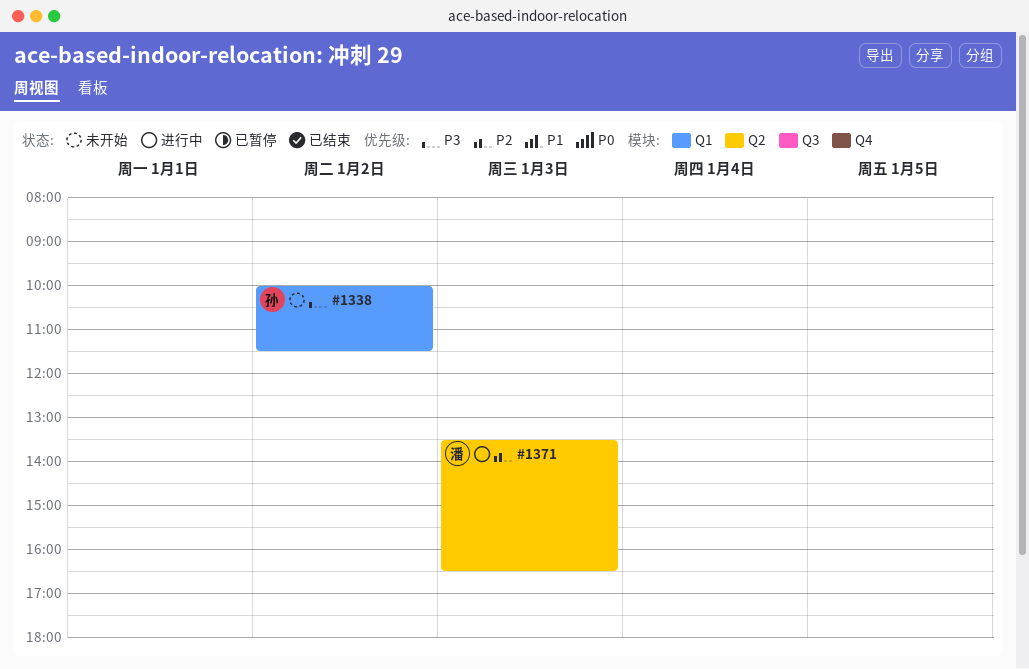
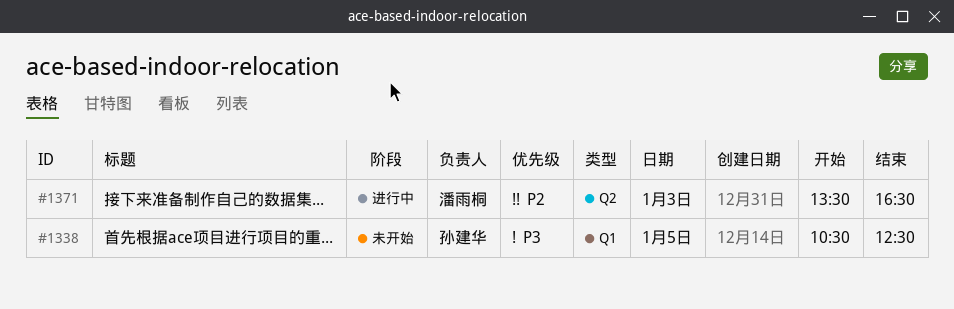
#1338, day: Jan 2 -> Jan 5
#1338, begins: 10:00 -> 10:30
#1338, ends: 11:30 -> 12:30

